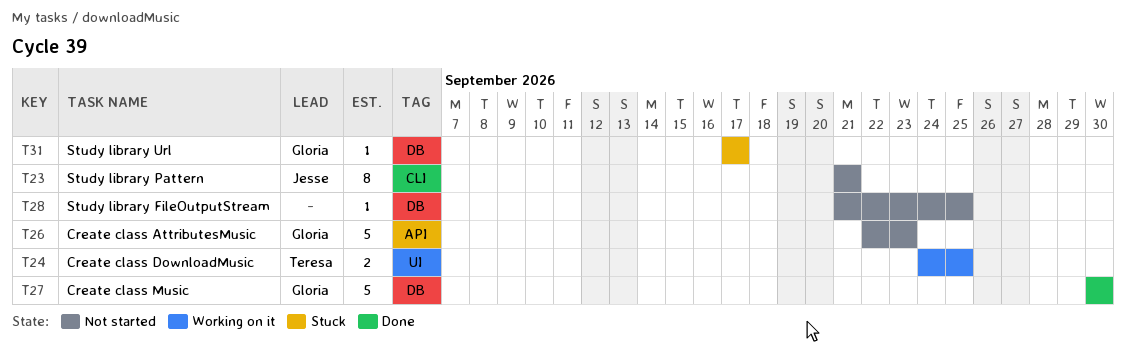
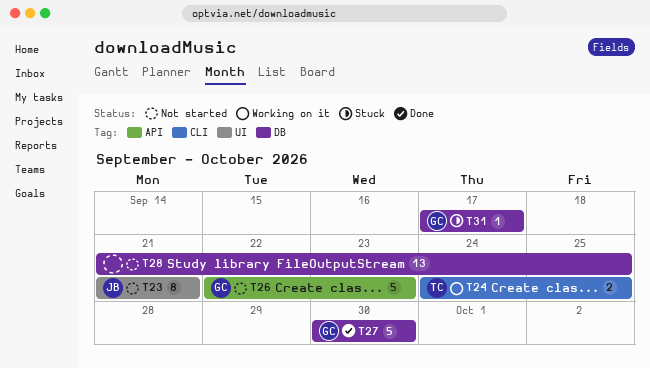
T23, label: CLI -> UI
T24, label: UI -> CLI
T28, estimate: 1 -> 13

